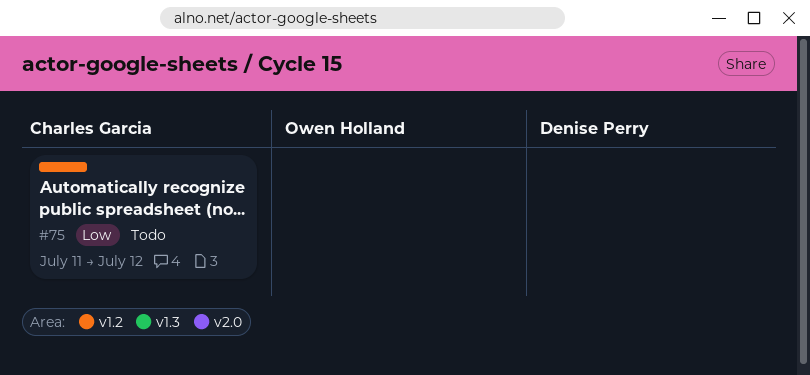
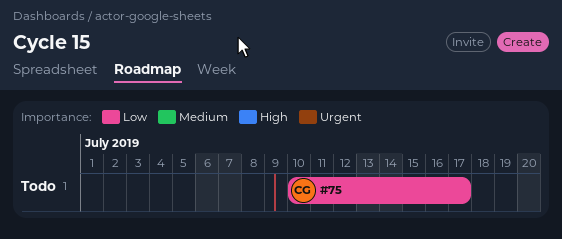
#75, start: Jul 11 -> Jul 10
#75, due: Jul 12 -> Jul 17

